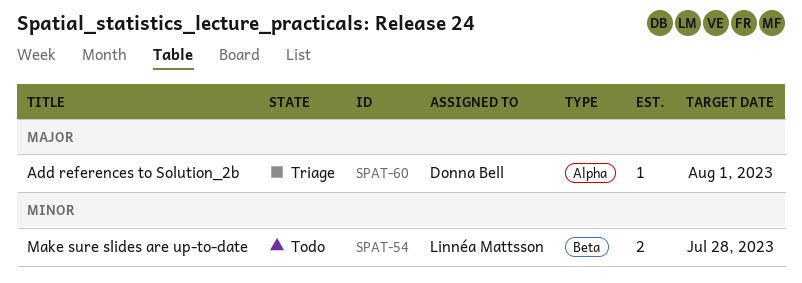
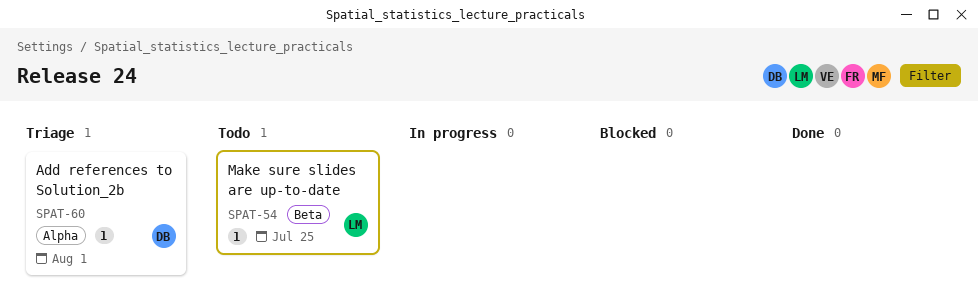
SPAT-54, estimate: 2 -> 1
SPAT-54, due: Jul 28 -> Jul 25

